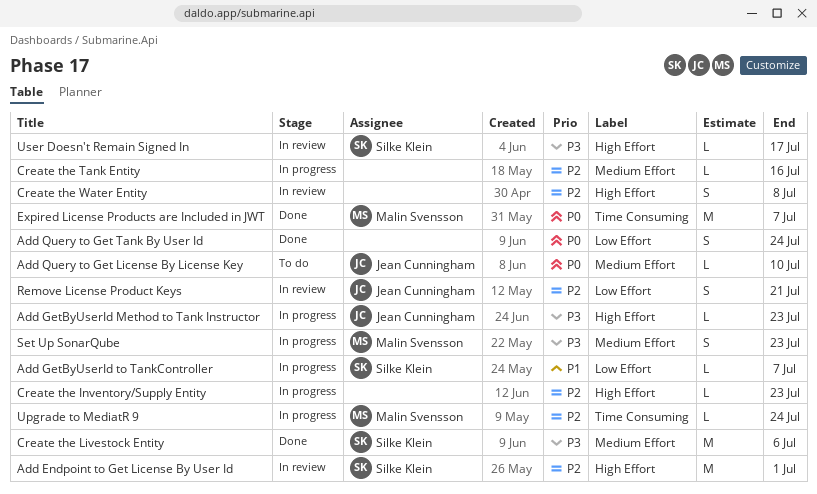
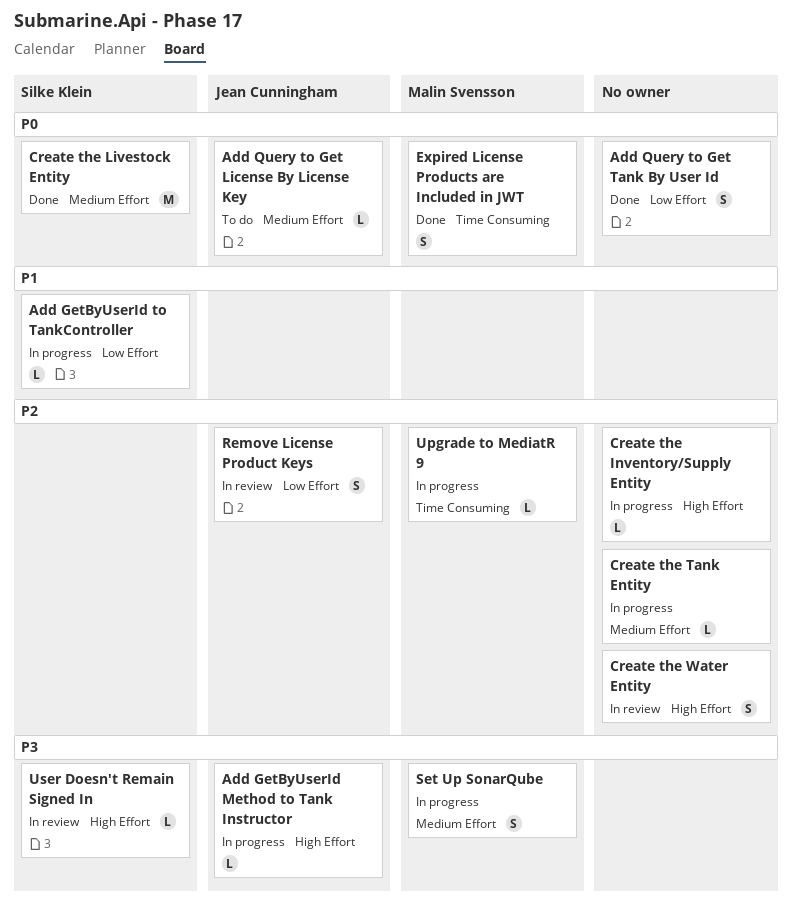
Add Endpoint to Get License By User Id: present -> none
Create the Livestock Entity, priority: P3 -> P0
Expired License Products are Included in JWT, estimate: M -> S

